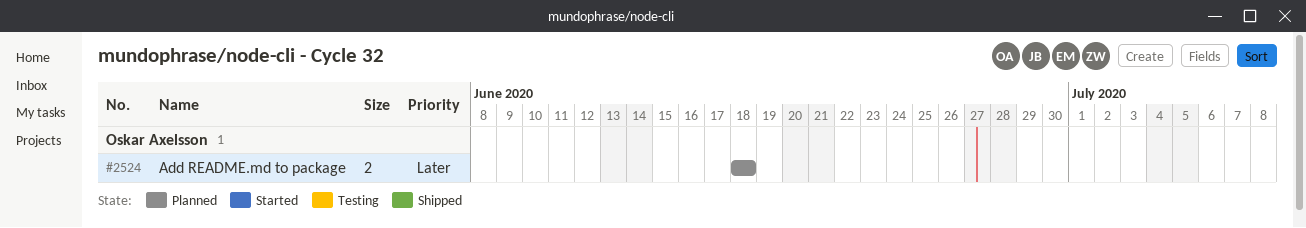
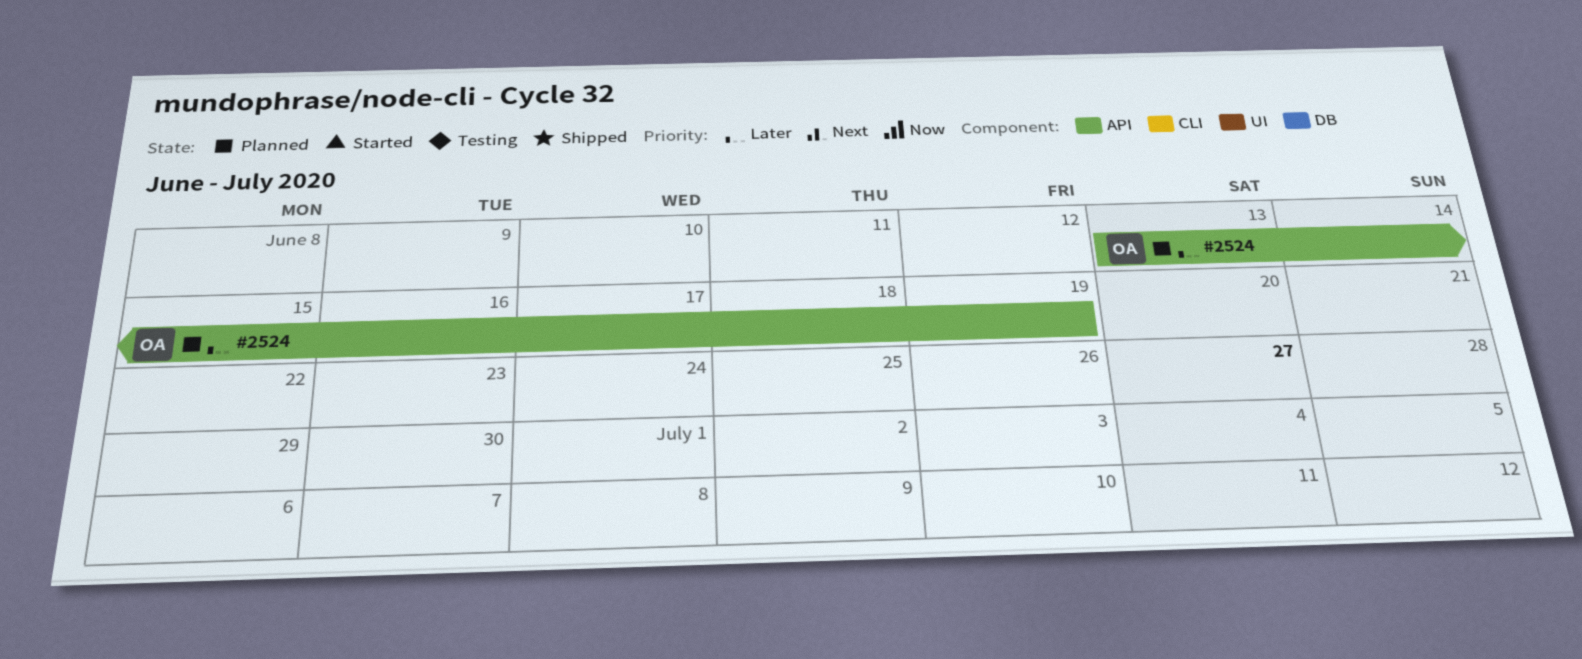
#2524, start: Jun 18 -> Jun 13
#2524, due: Jun 18 -> Jun 19

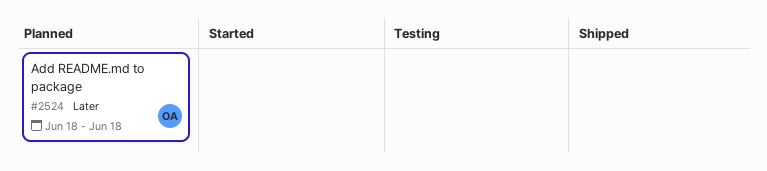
#2524, start: Jun 13 -> Jun 18
#2524, due: Jun 19 -> Jun 18

